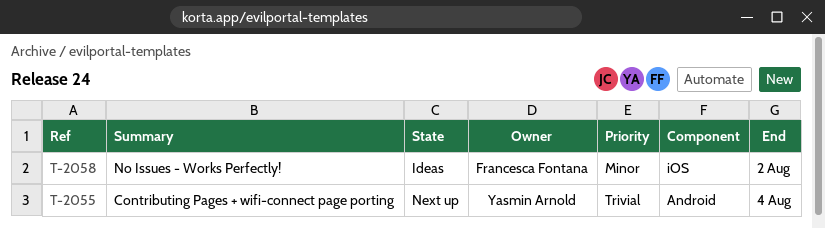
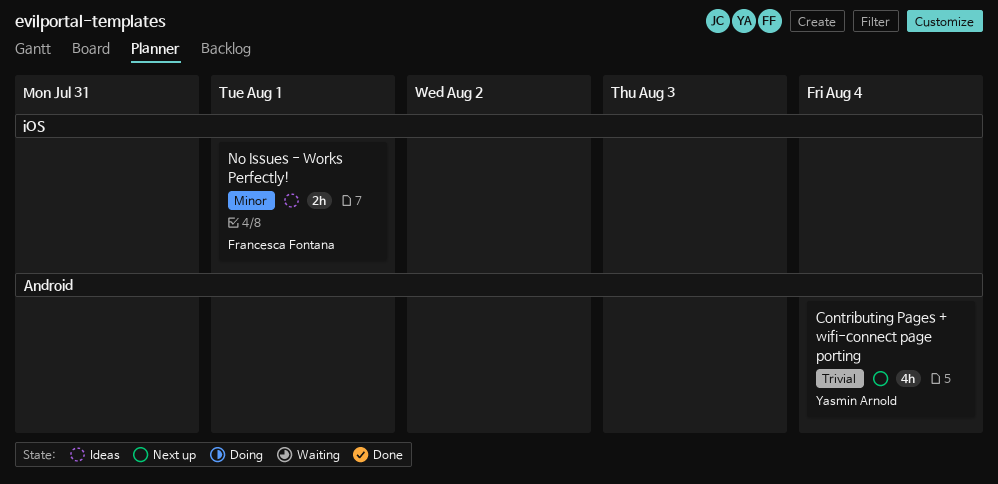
No Issues - Works Perfectly!, due: Aug 2 -> Aug 1

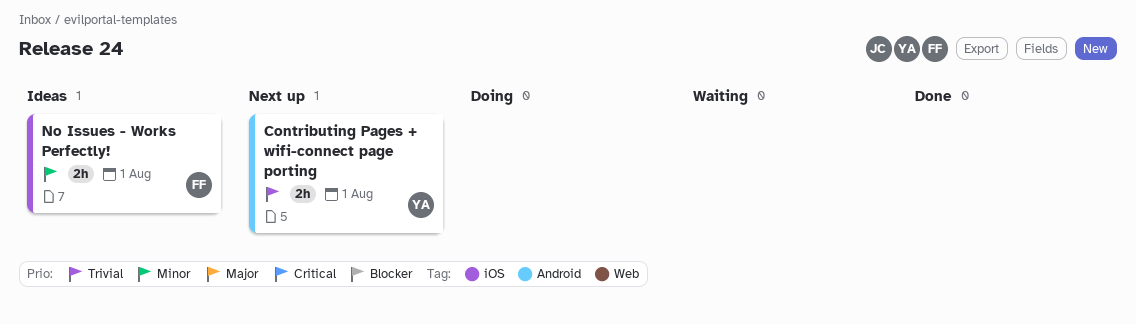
Contributing Pages + wifi-connect page porting, estimate: 4h -> 2h
Contributing Pages + wifi-connect page porting, due: Aug 4 -> Aug 1

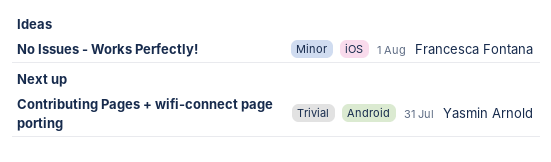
Contributing Pages + wifi-connect page porting, due: Aug 1 -> Jul 31

